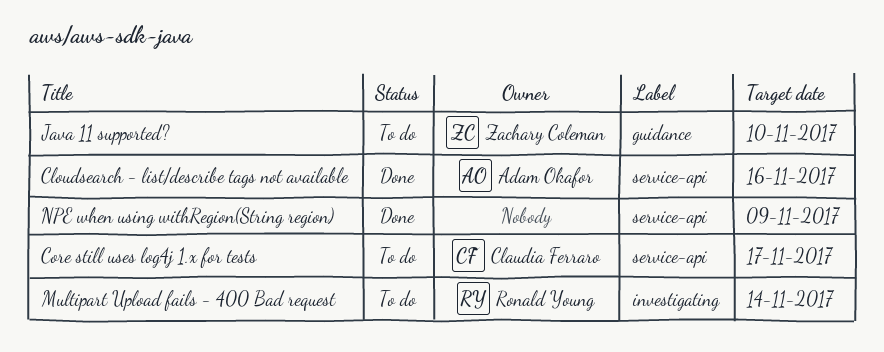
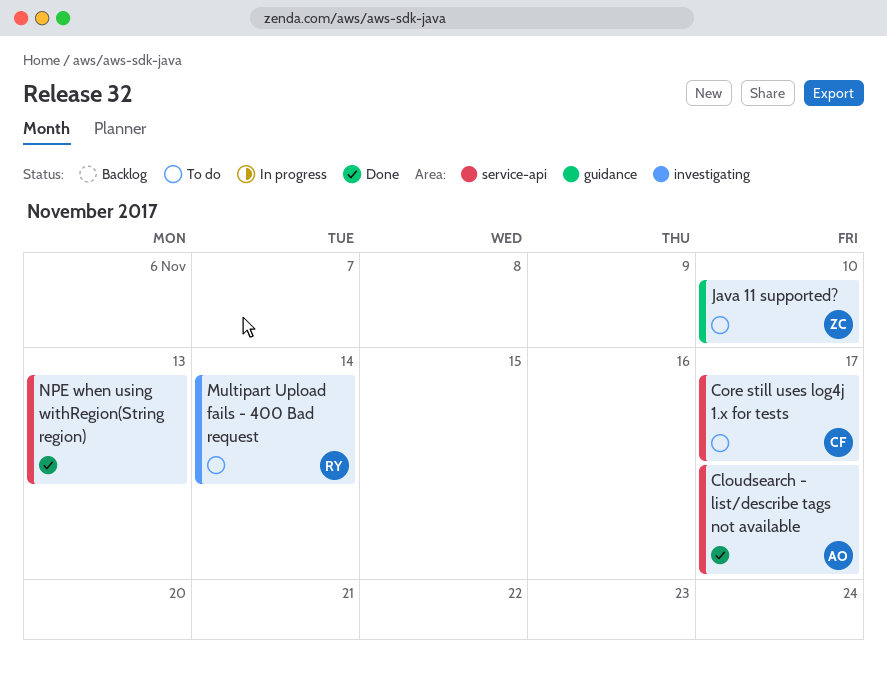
Cloudsearch - list/describe tags not available, due: Nov 16 -> Nov 17
NPE when using withRegion(String region), due: Nov 9 -> Nov 13

